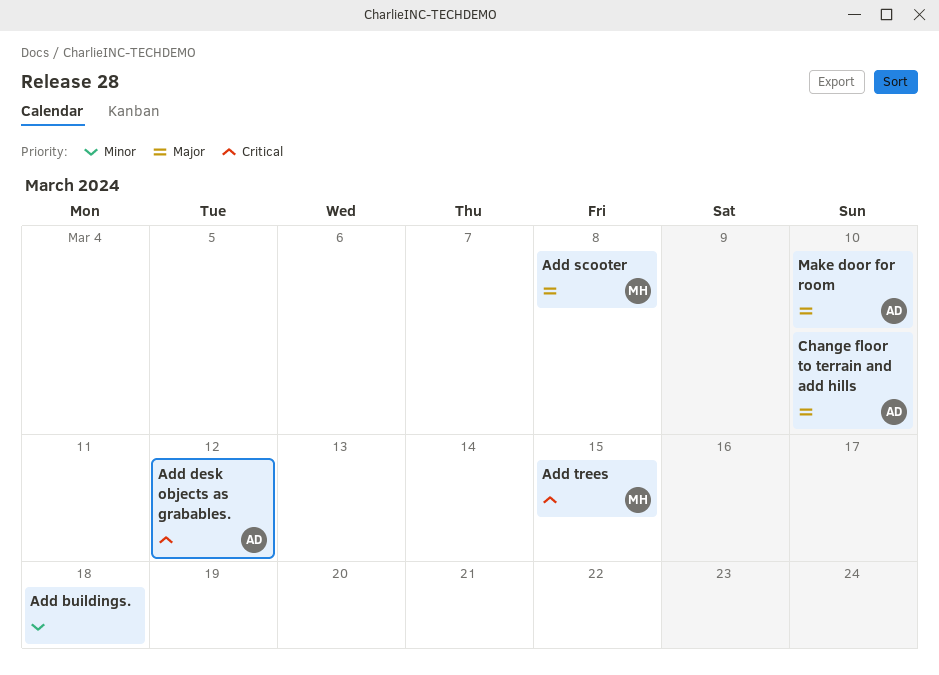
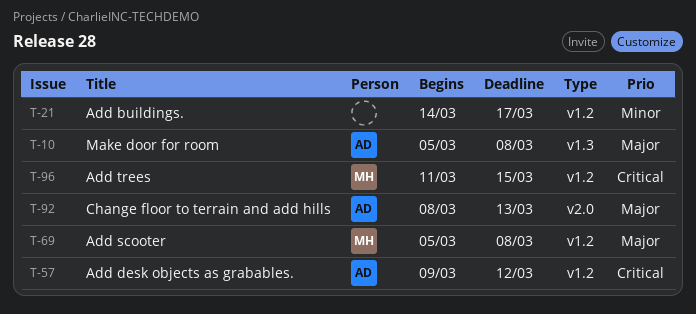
Add buildings., due: Mar 18 -> Mar 17
Change floor to terrain and add hills, due: Mar 10 -> Mar 13
Make door for room, due: Mar 10 -> Mar 8

